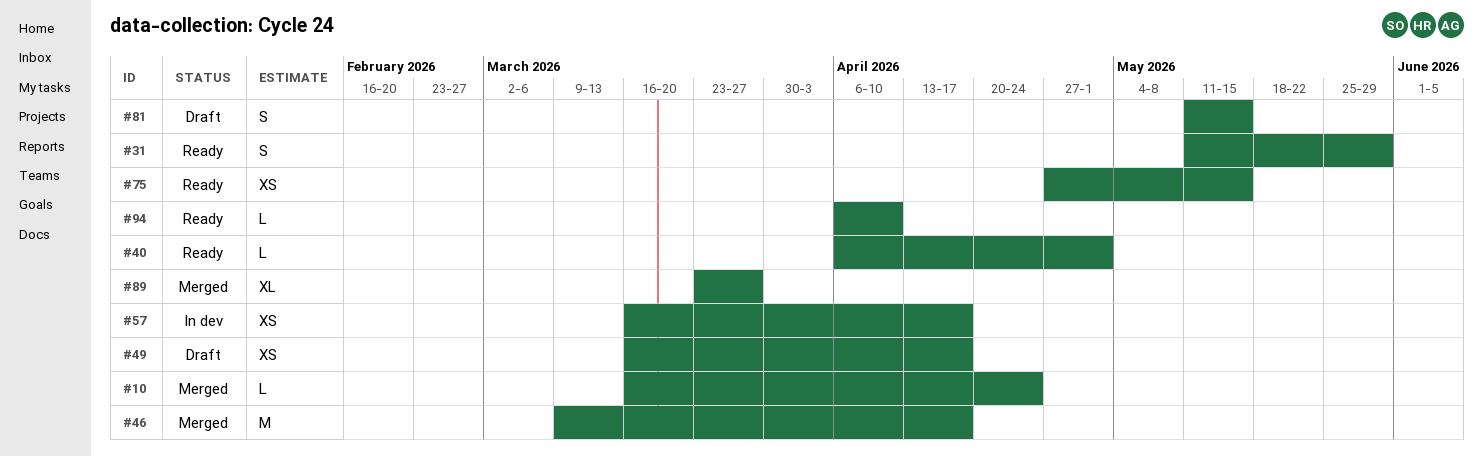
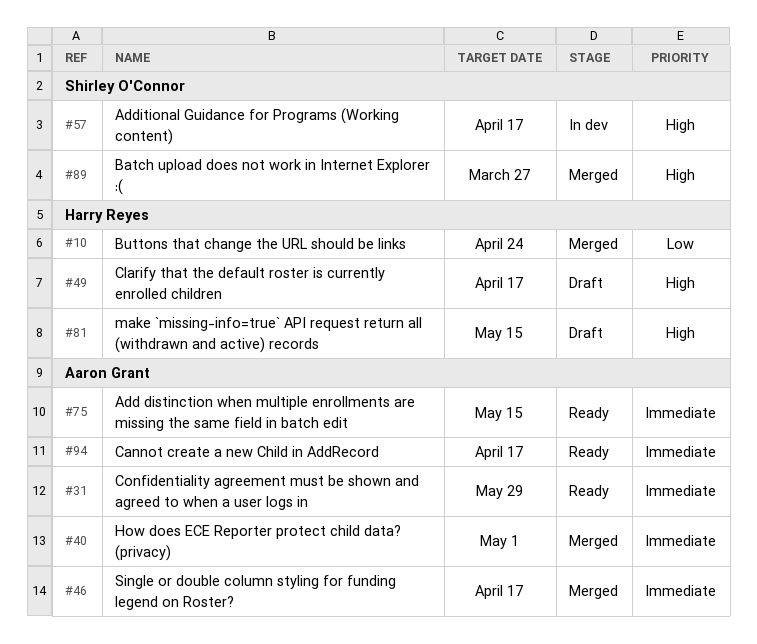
#40, status: Ready -> Merged
#94, due: Apr 10 -> Apr 17

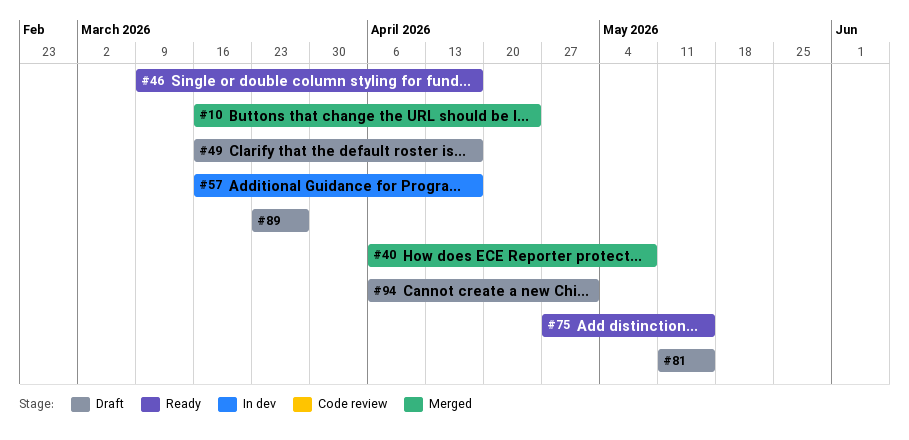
#31: present -> none
#40, due: May 1 -> May 8
#46, status: Merged -> Ready
#89, status: Merged -> Draft
#94, status: Ready -> Draft
#94, due: Apr 17 -> May 1

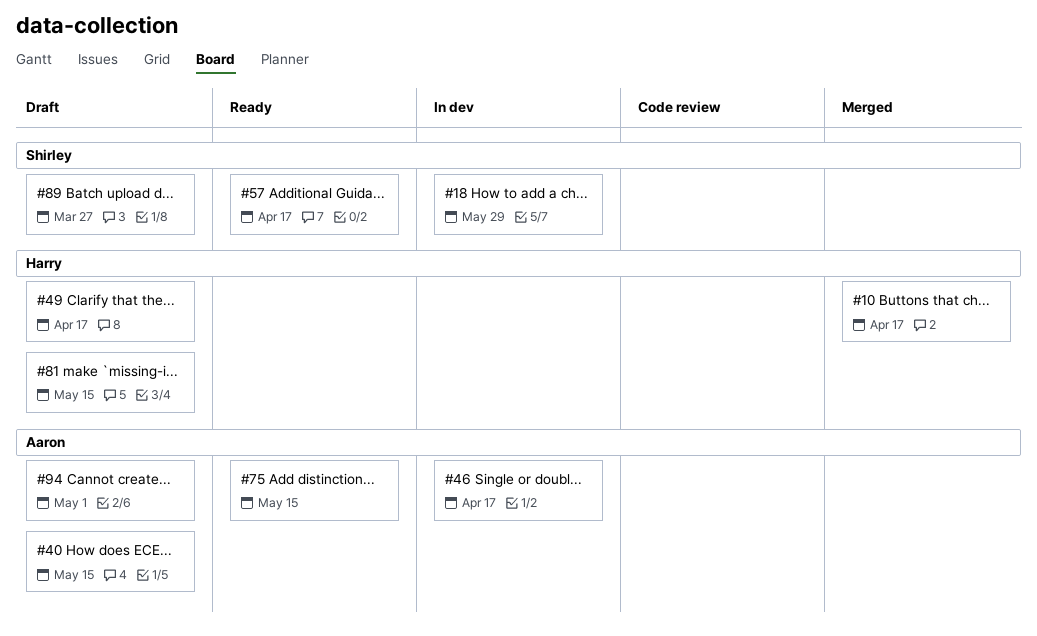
#10, due: Apr 24 -> Apr 17
#18: none -> present
#40, status: Merged -> Draft
#40, due: May 8 -> May 15
#46, status: Ready -> In dev
#57, status: In dev -> Ready

